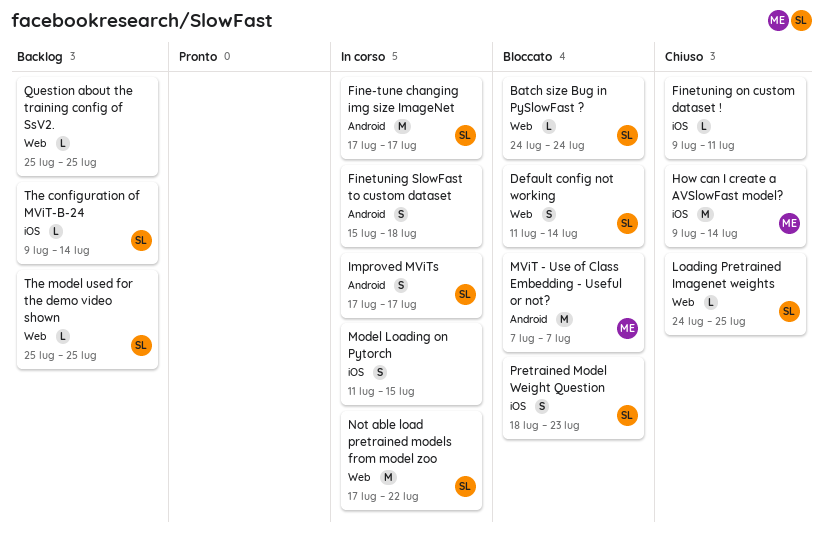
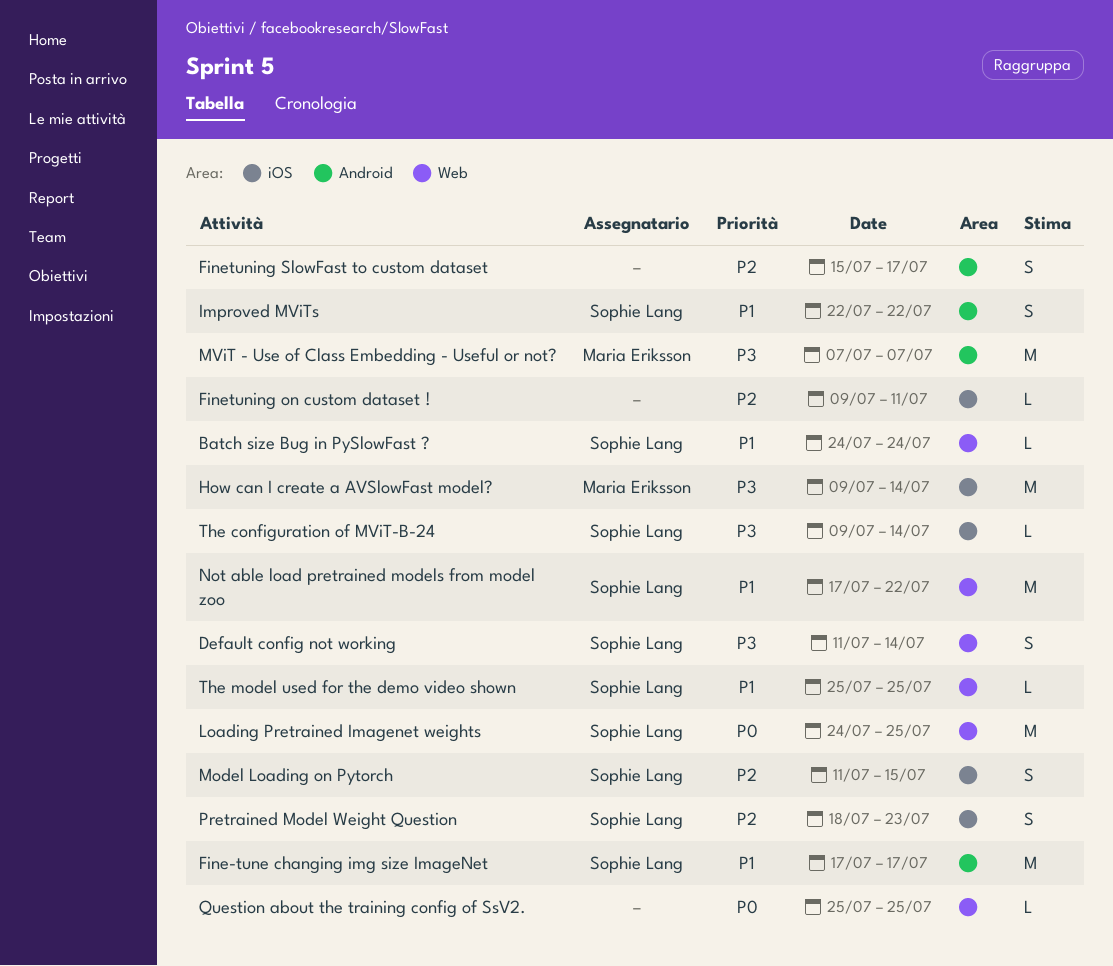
Finetuning SlowFast to custom dataset, due: Jul 18 -> Jul 17
Improved MViTs, start: Jul 17 -> Jul 22
Improved MViTs, due: Jul 17 -> Jul 22
Loading Pretrained Imagenet weights, estimate: L -> M
Model Loading on Pytorch, owner: none -> Sophie Lang

